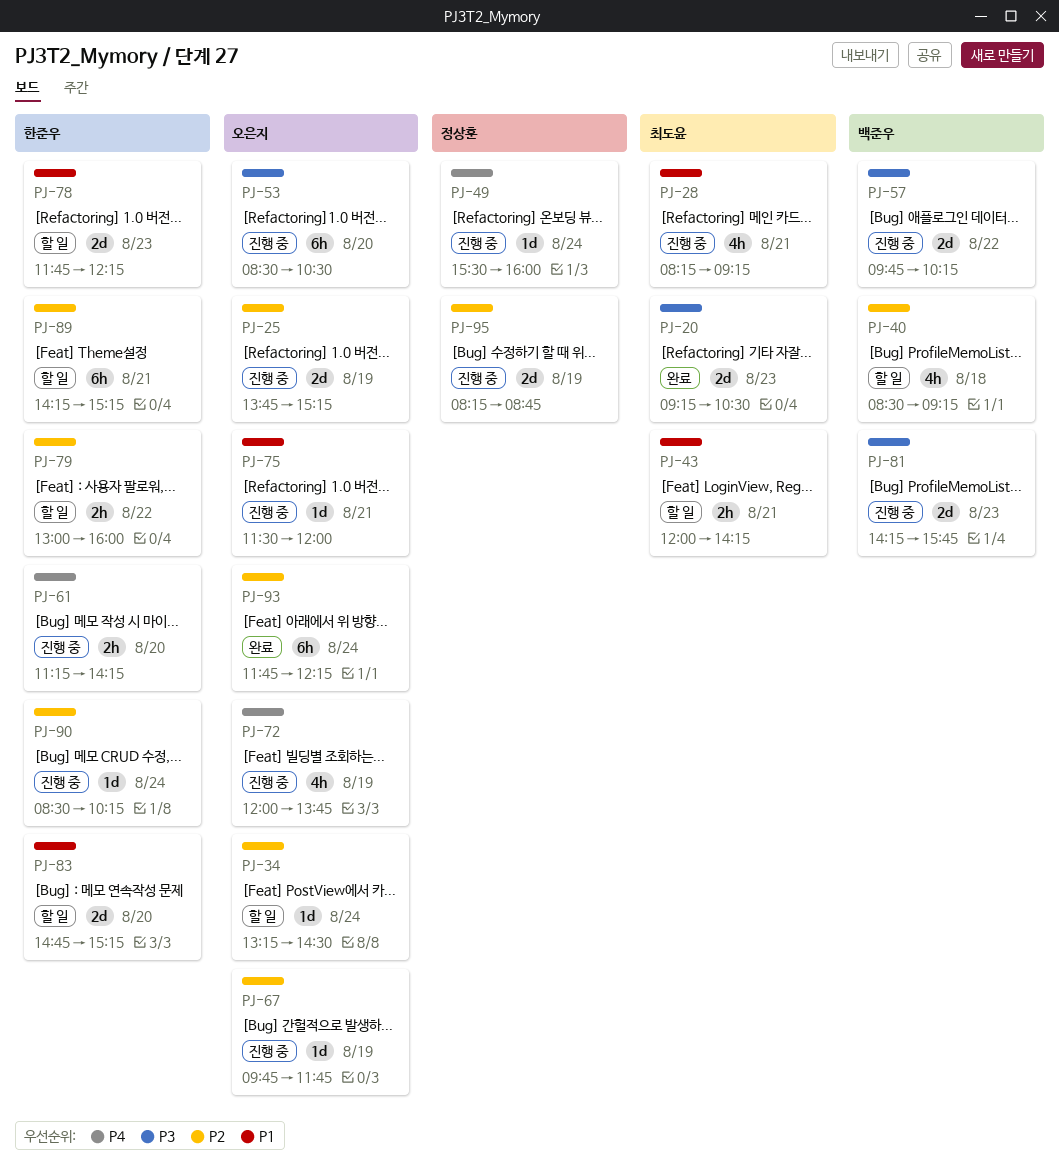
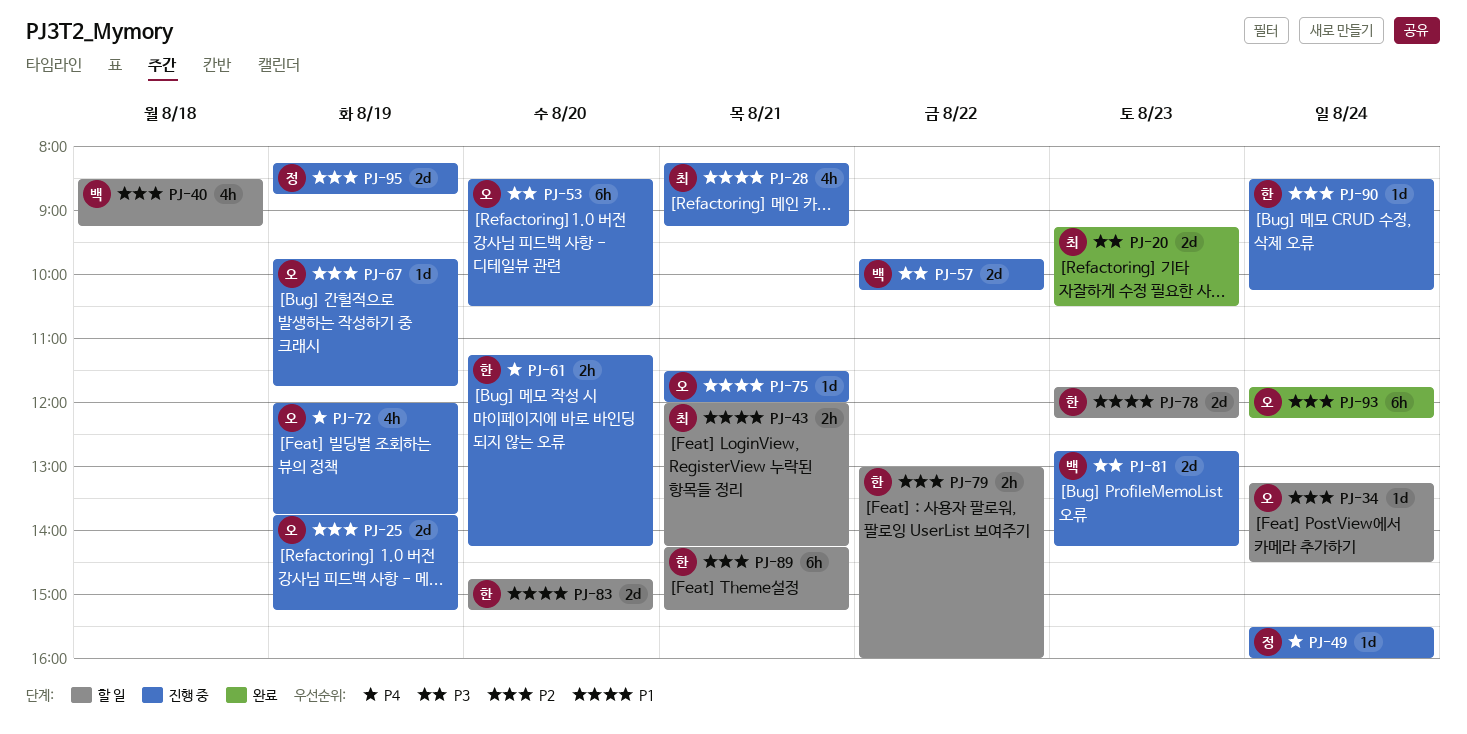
PJ-81, begins: 14:15 -> 12:45
PJ-81, ends: 15:45 -> 14:15

